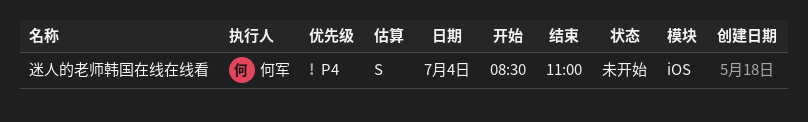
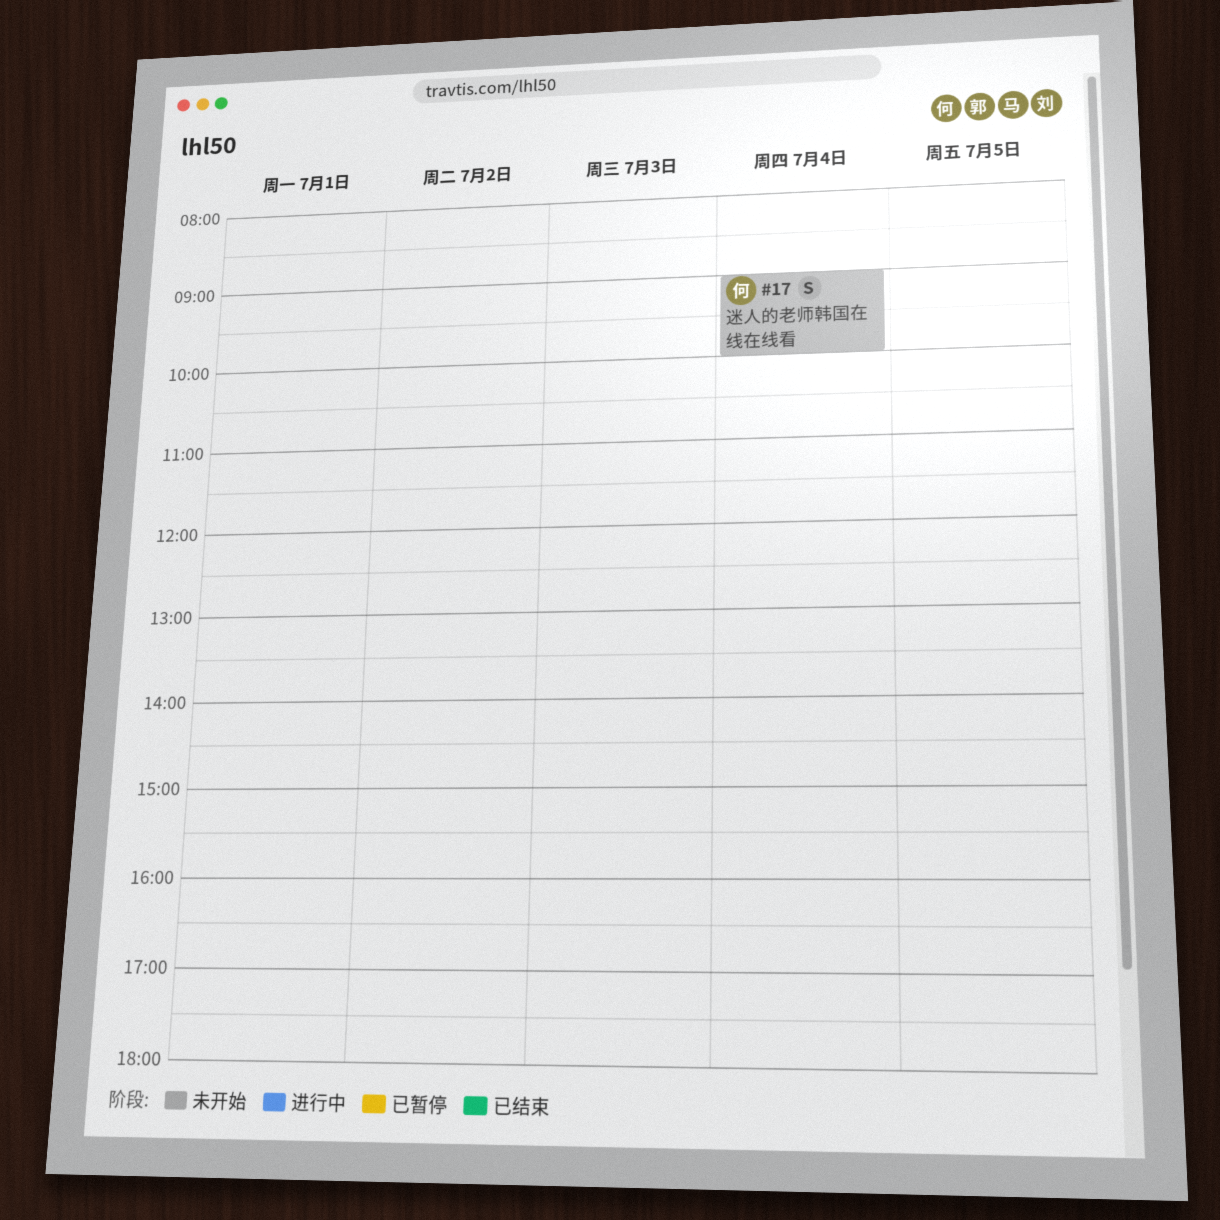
迷人的老师韩国在线在线看, begins: 08:30 -> 09:00
迷人的老师韩国在线在线看, ends: 11:00 -> 10:00

